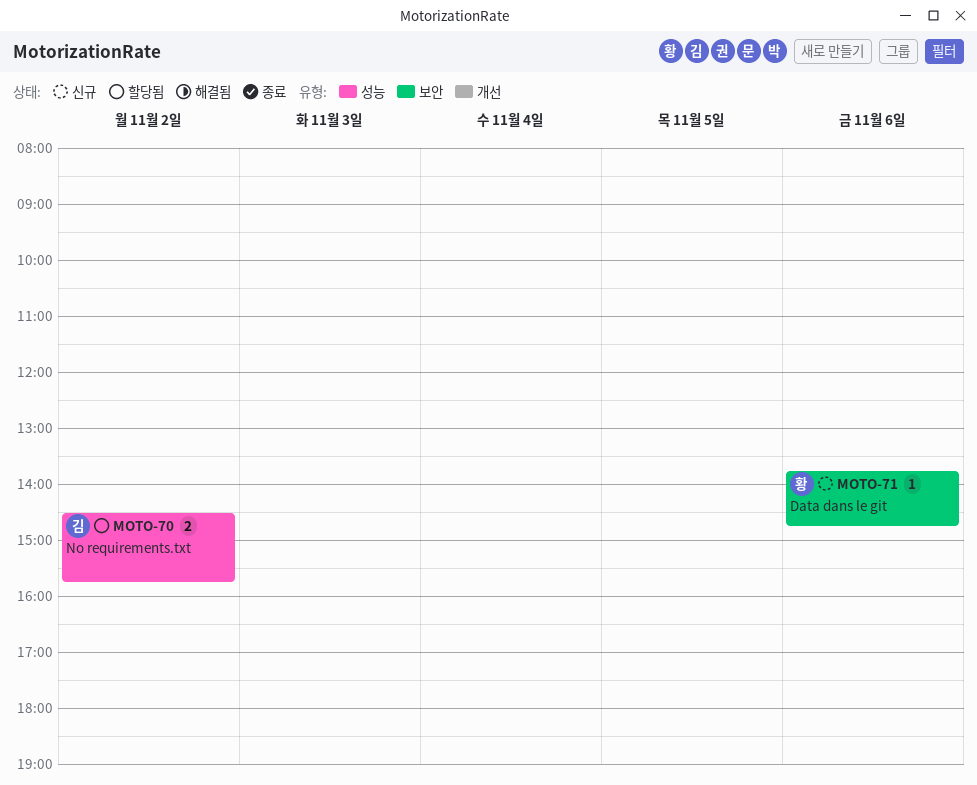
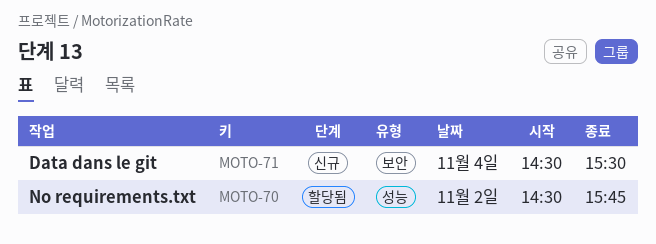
MOTO-71, day: Nov 6 -> Nov 4
MOTO-71, begins: 13:45 -> 14:30
MOTO-71, ends: 14:45 -> 15:30

